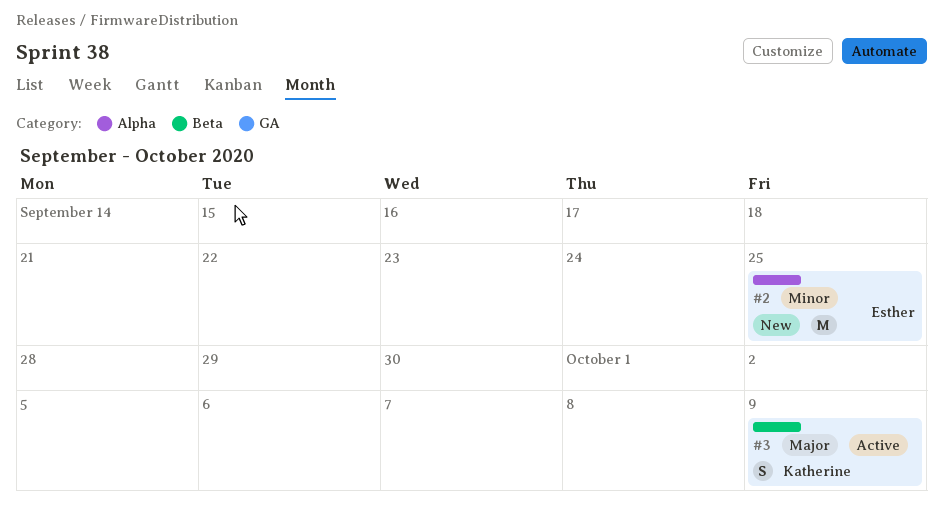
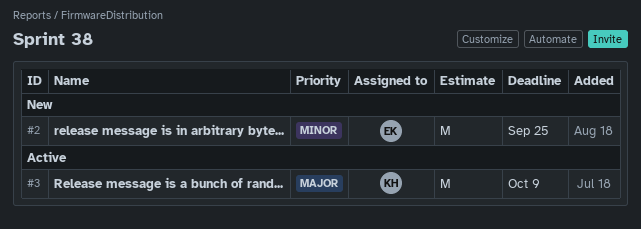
#3, estimate: S -> M

